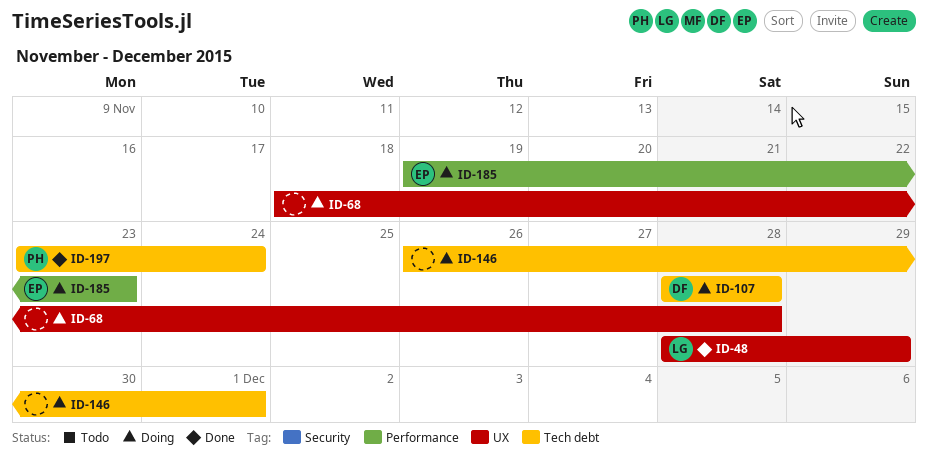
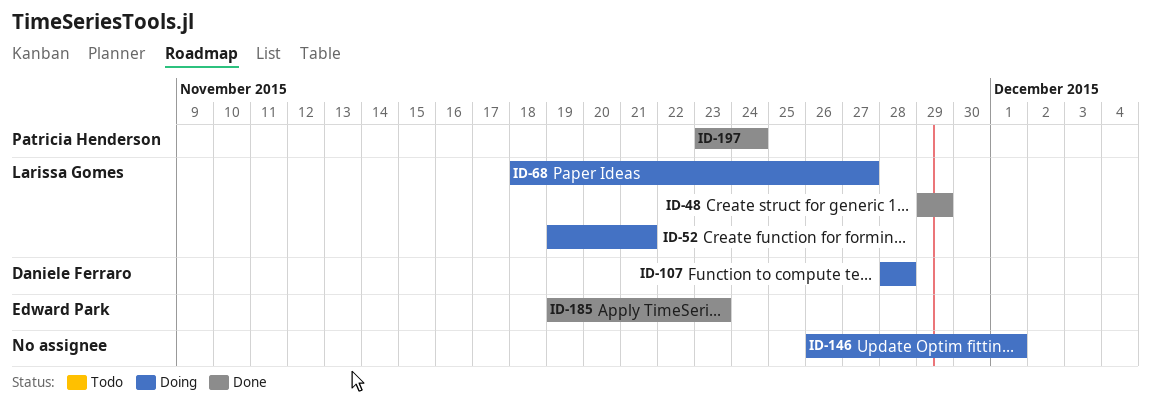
ID-48, start: Nov 28 -> Nov 29
ID-52: none -> present
ID-68, owner: none -> Larissa Gomes
ID-68, due: Nov 28 -> Nov 27
ID-185, status: Doing -> Done

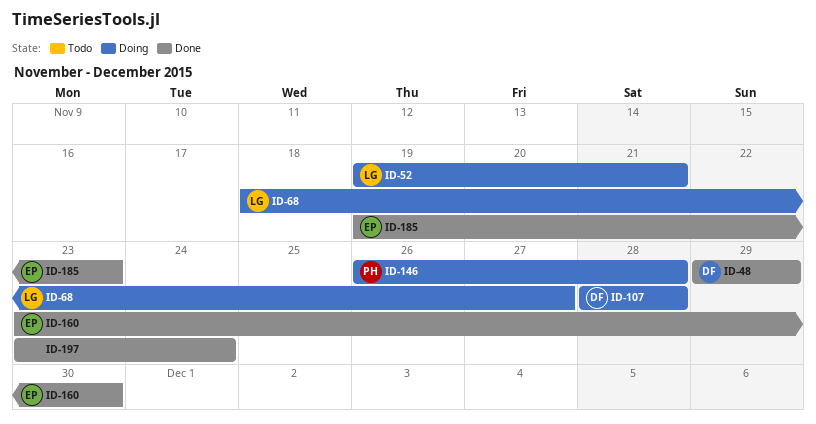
ID-48, owner: Larissa Gomes -> Daniele Ferraro
ID-146, owner: none -> Patricia Henderson
ID-146, due: Dec 1 -> Nov 28
ID-160: none -> present
ID-197, owner: Patricia Henderson -> none

